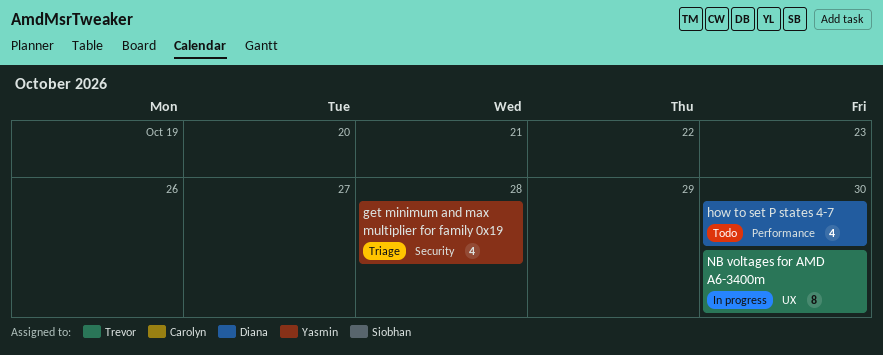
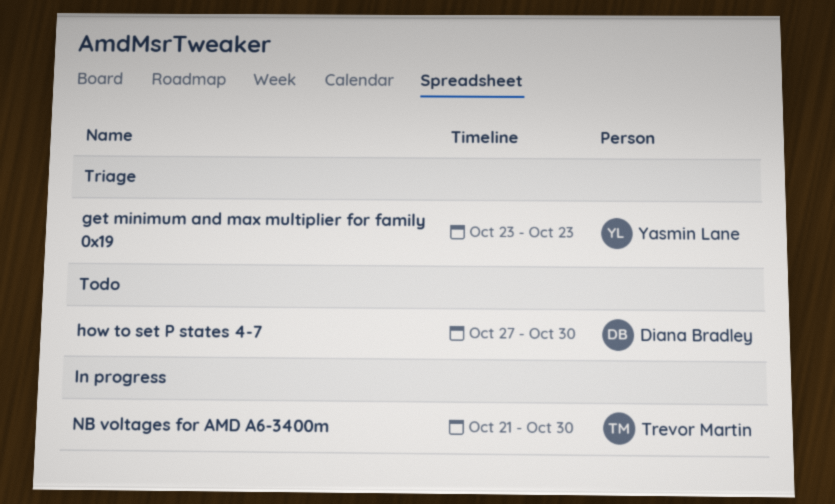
get minimum and max multiplier for family 0x19, due: Oct 28 -> Oct 23

